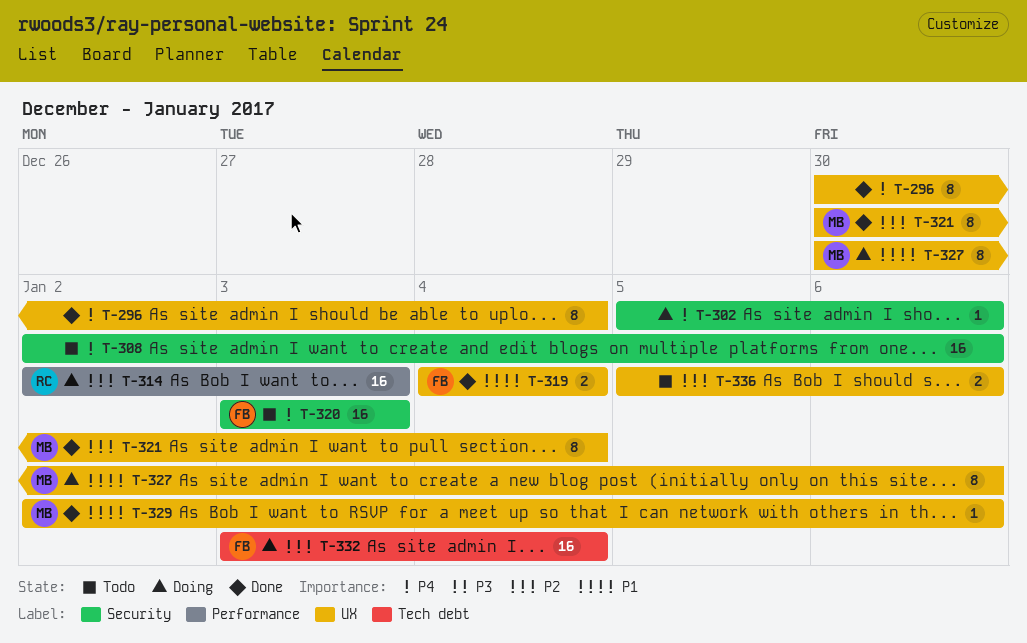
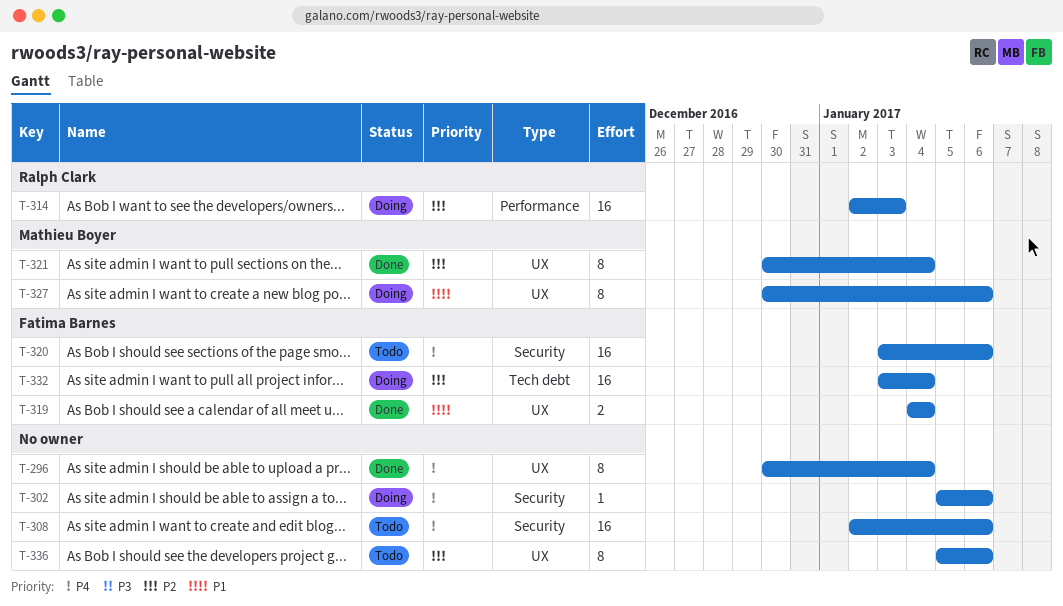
T-320, due: Jan 3 -> Jan 6
T-329: present -> none
T-336, estimate: 2 -> 8

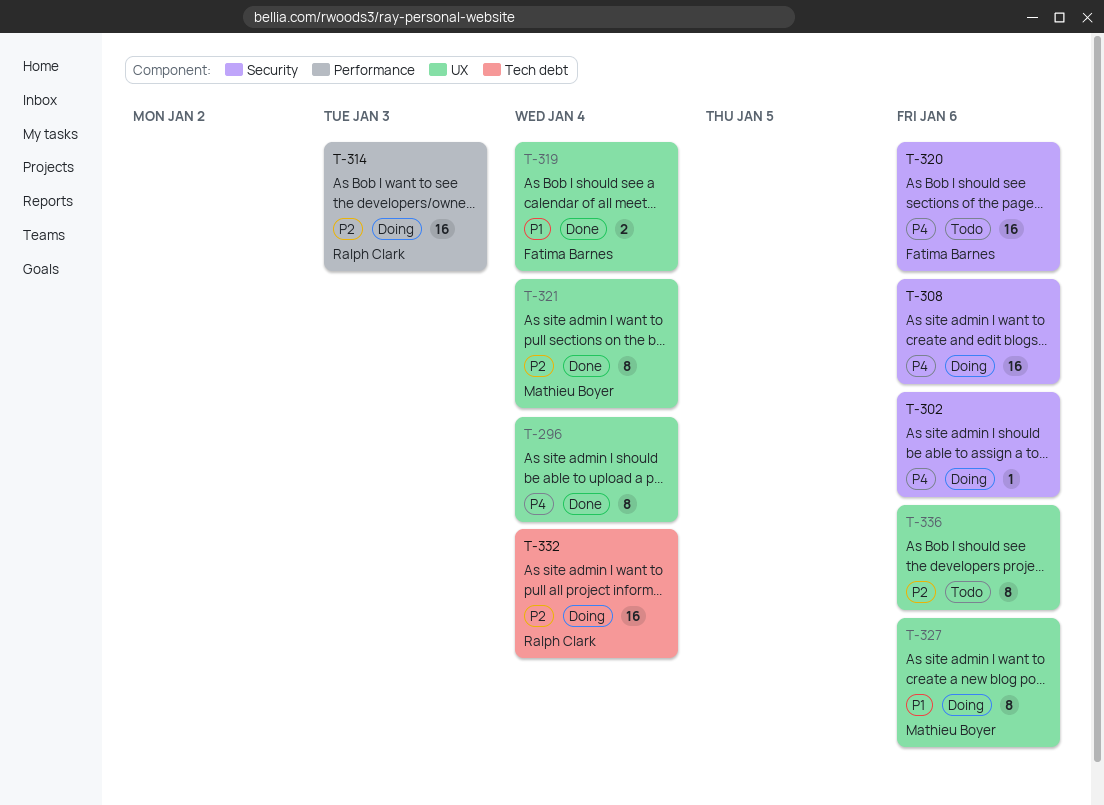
T-308, status: Todo -> Doing
T-332, owner: Fatima Barnes -> Ralph Clark

